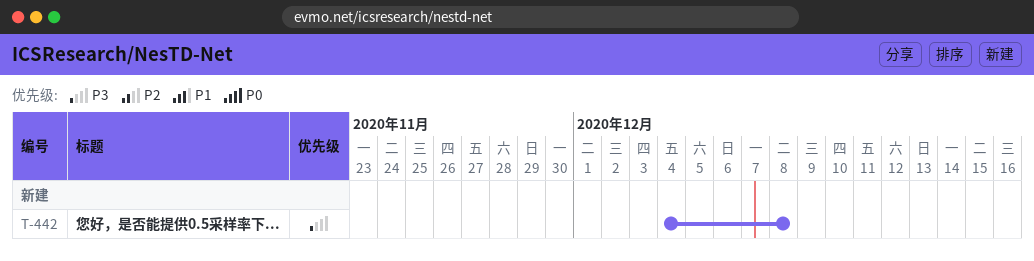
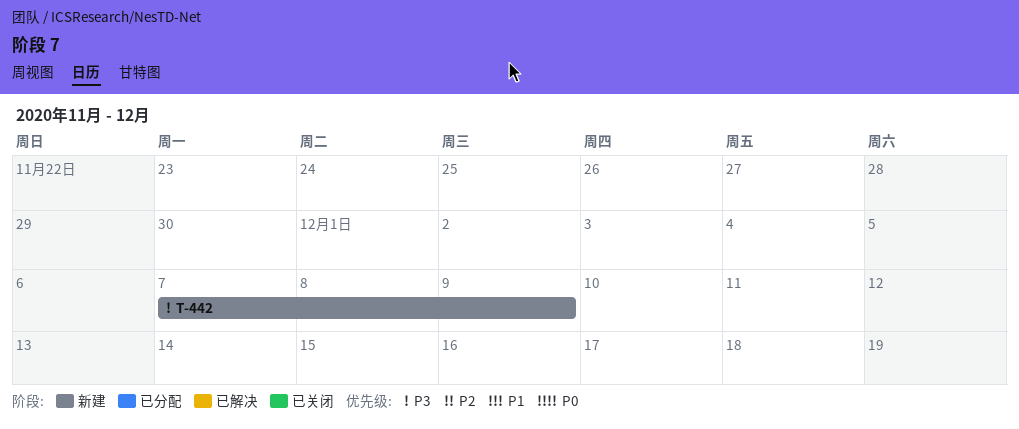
T-442, start: Dec 4 -> Dec 7
T-442, due: Dec 8 -> Dec 9

